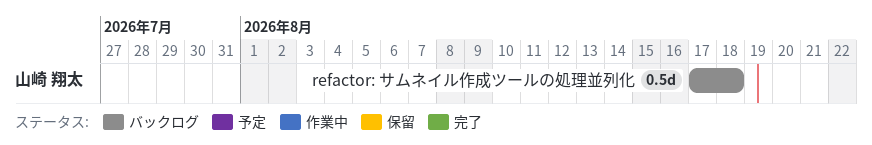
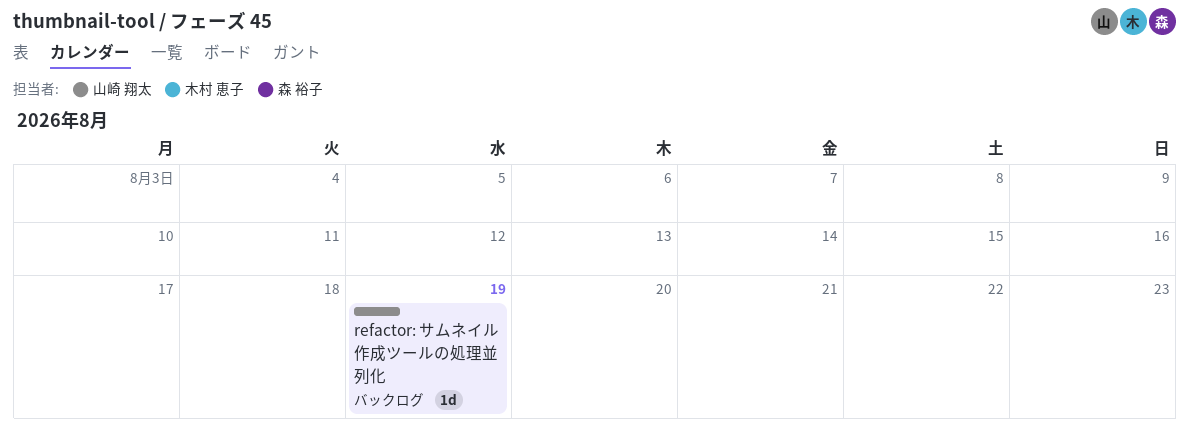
refactor: サムネイル作成ツールの処理並列化, estimate: 0.5d -> 1d
refactor: サムネイル作成ツールの処理並列化, due: Aug 18 -> Aug 19

